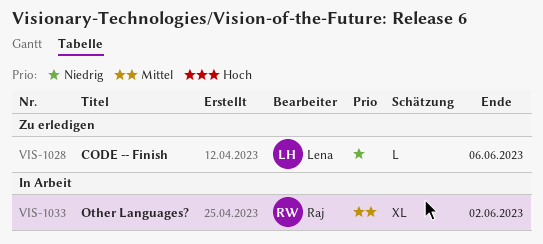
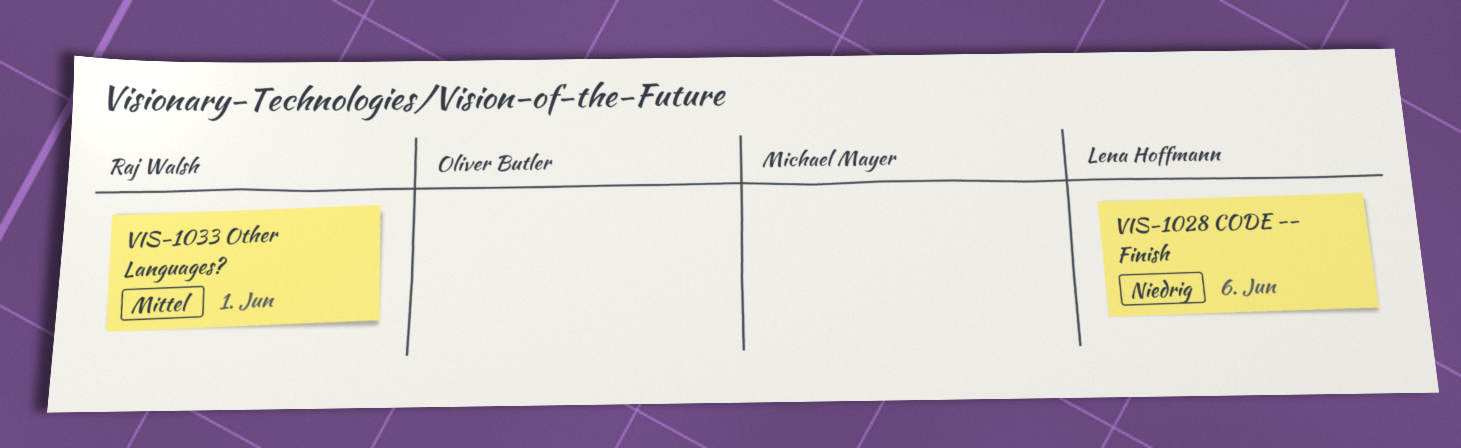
VIS-1033, due: Jun 2 -> Jun 1

